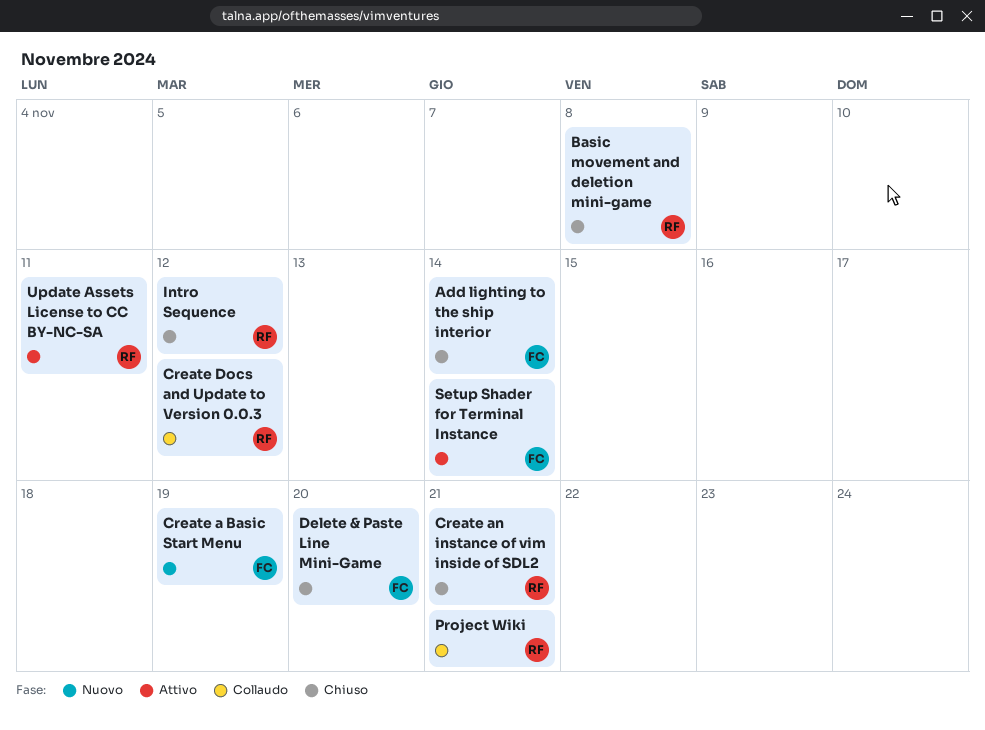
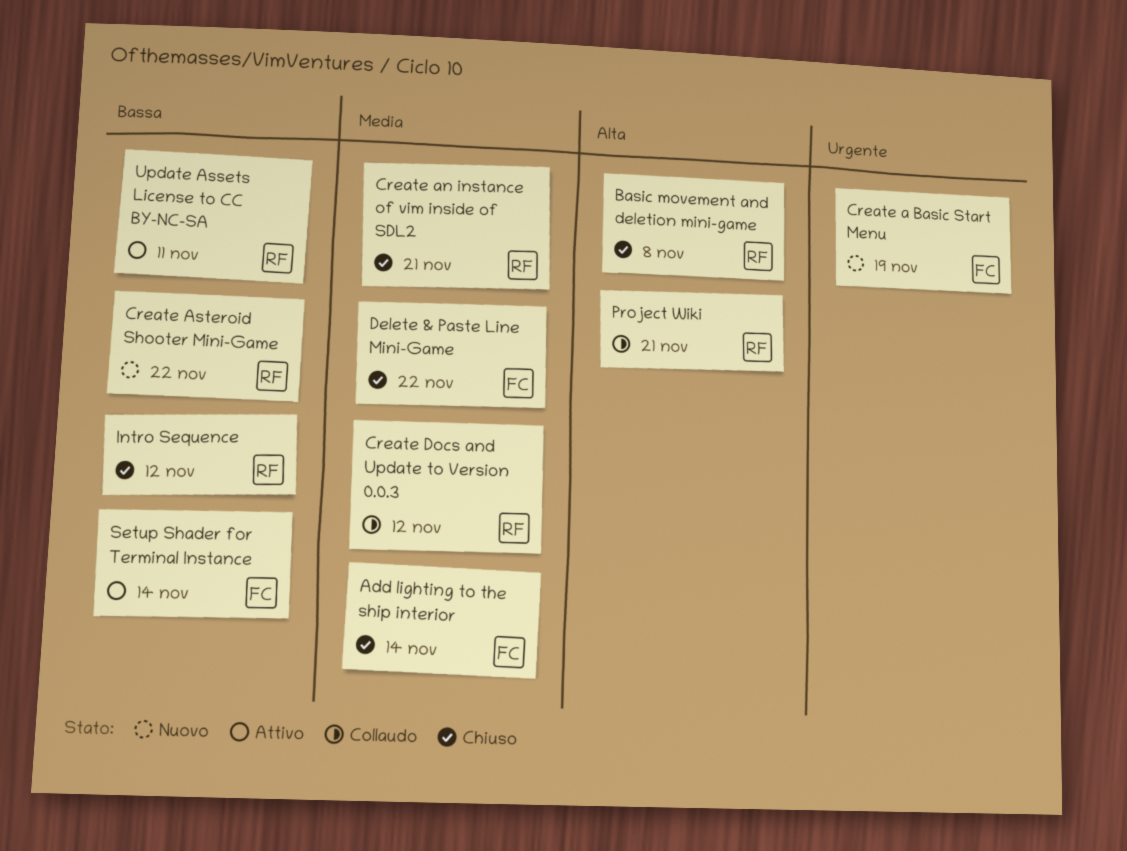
Create Asteroid Shooter Mini-Game: none -> present
Delete & Paste Line Mini-Game, due: Nov 20 -> Nov 22

